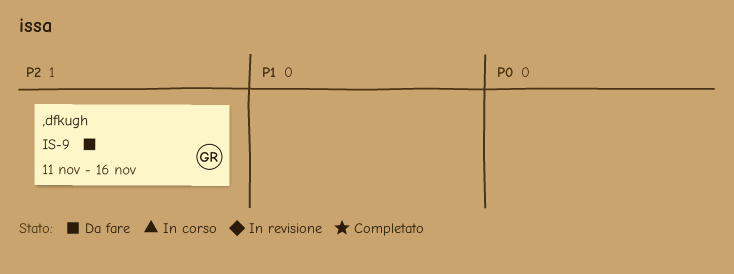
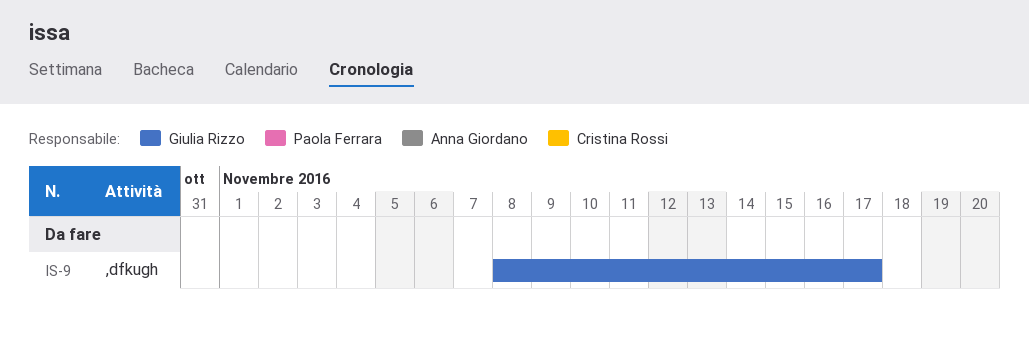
IS-9, start: Nov 11 -> Nov 8
IS-9, due: Nov 16 -> Nov 17

